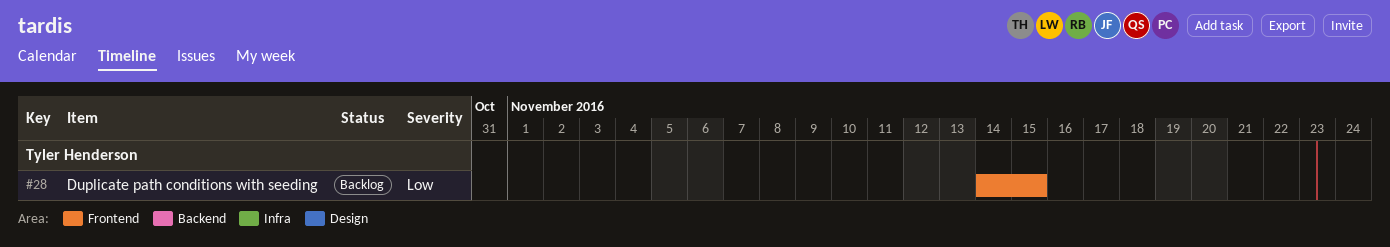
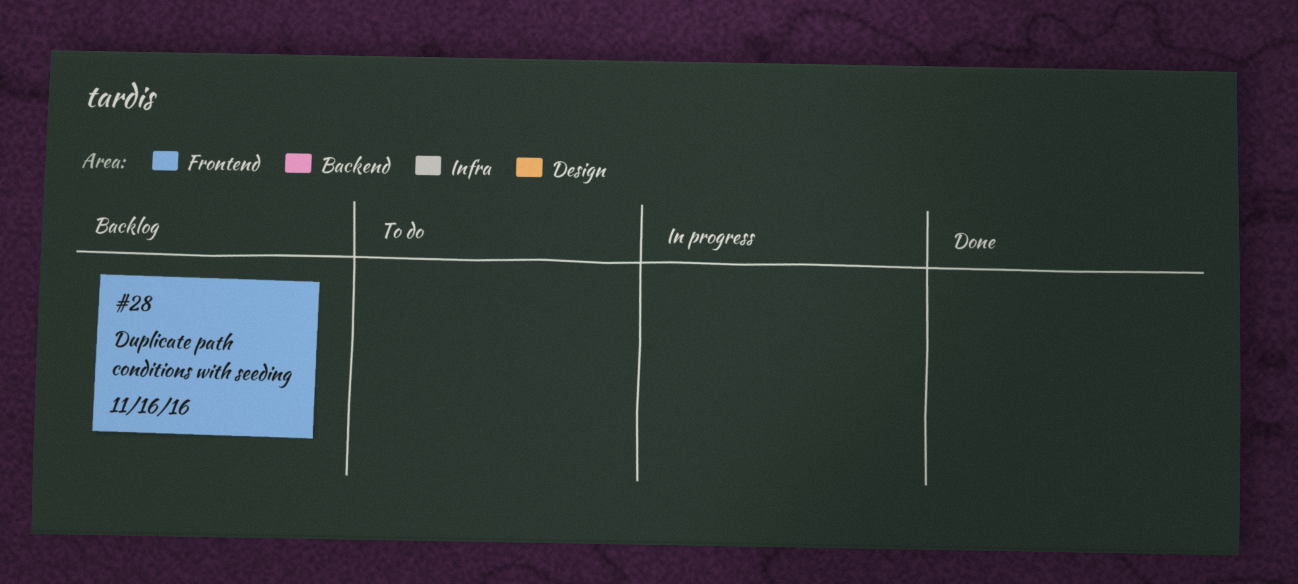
#28, due: Nov 15 -> Nov 16

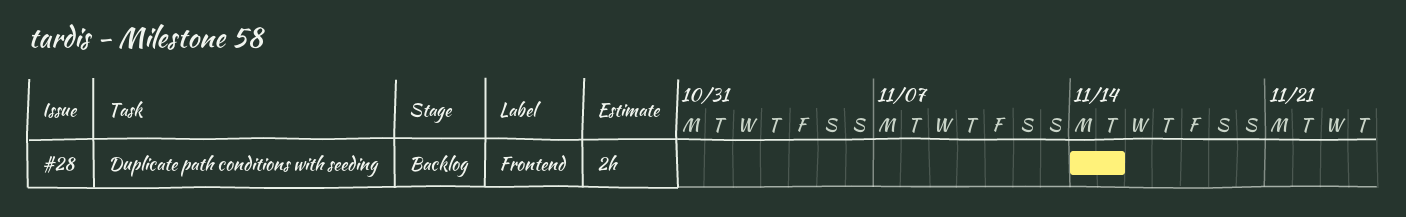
#28, due: Nov 16 -> Nov 15

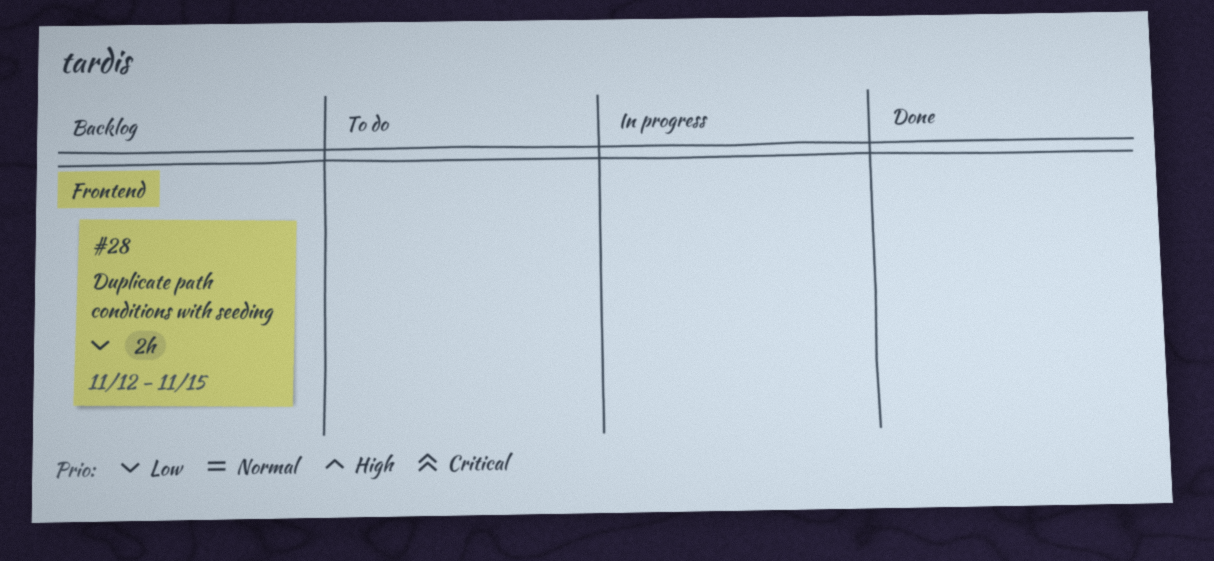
#28, start: Nov 14 -> Nov 12

